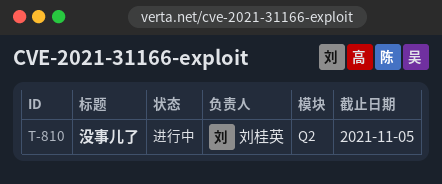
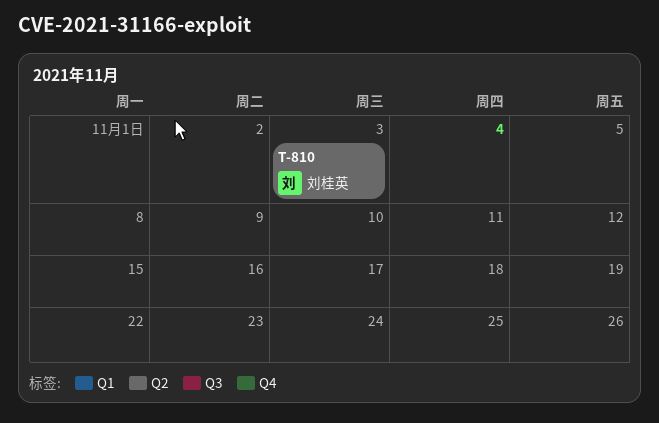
T-810, due: Nov 5 -> Nov 3

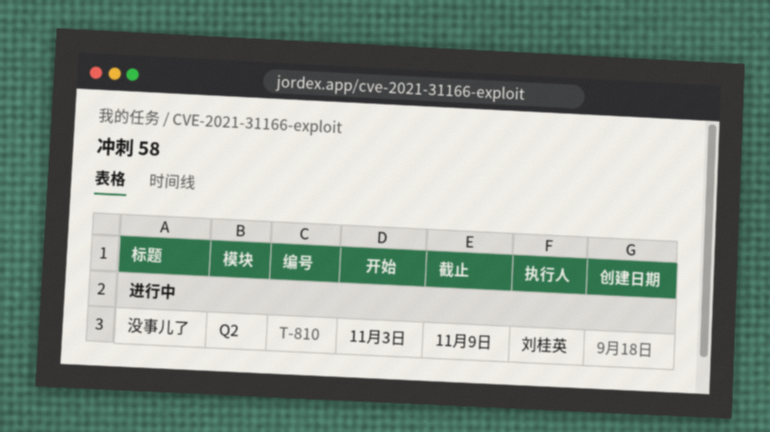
T-810, due: Nov 3 -> Nov 9

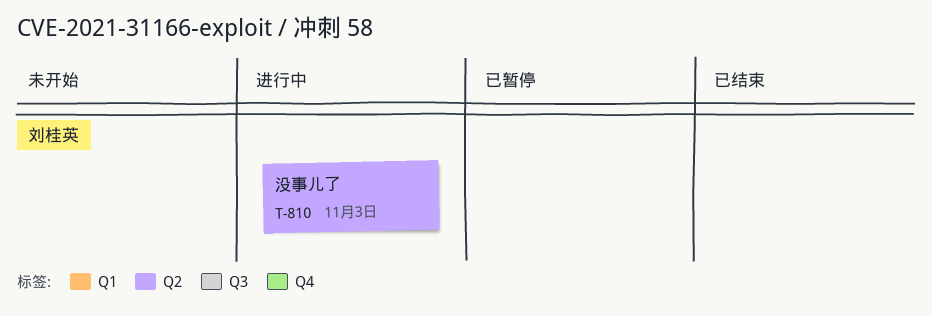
T-810, due: Nov 9 -> Nov 3

